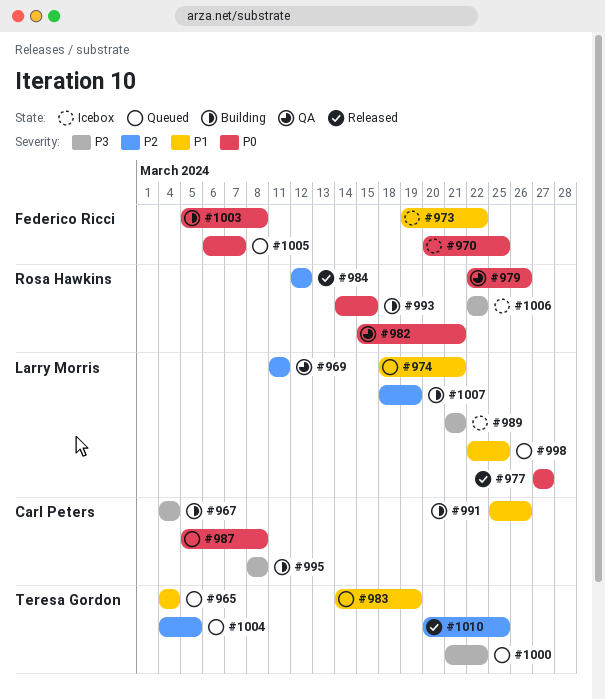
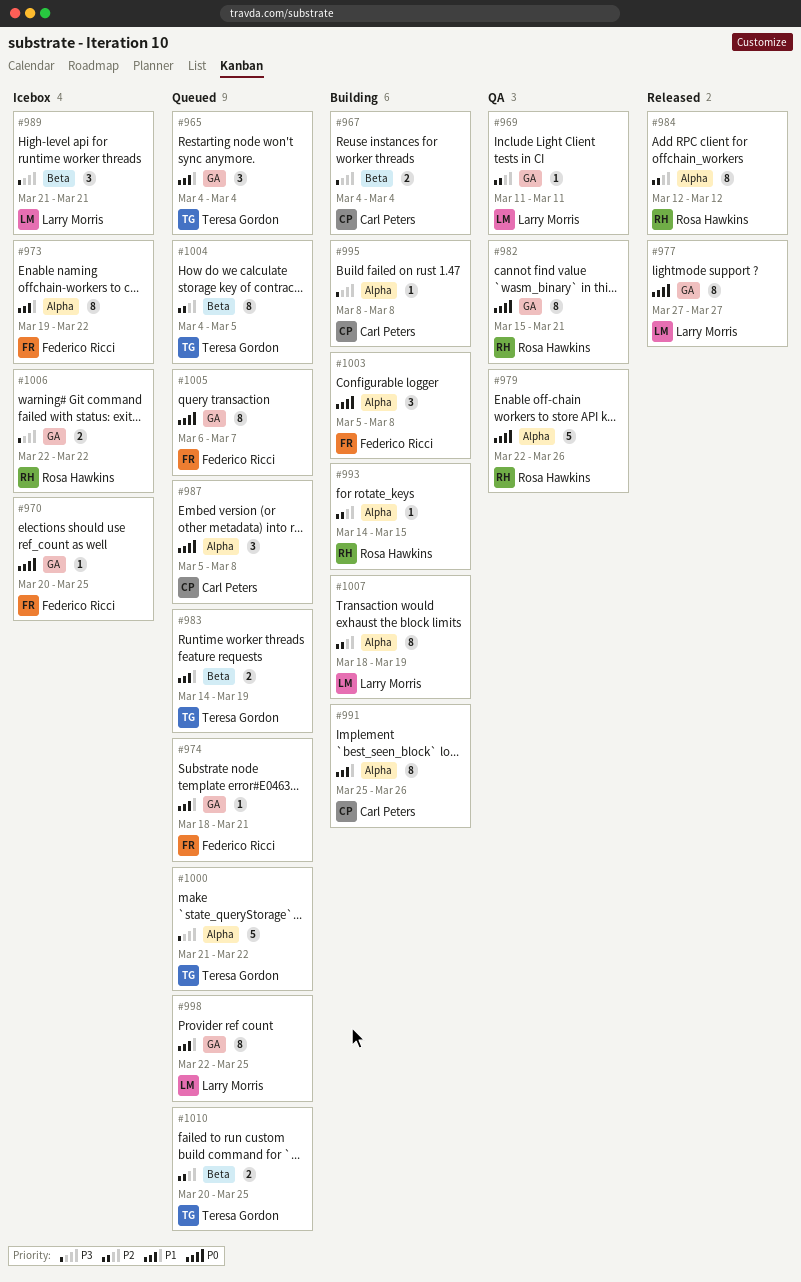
#974, owner: Larry Morris -> Federico Ricci
#993, priority: P0 -> P2
#1010, status: Released -> Queued

